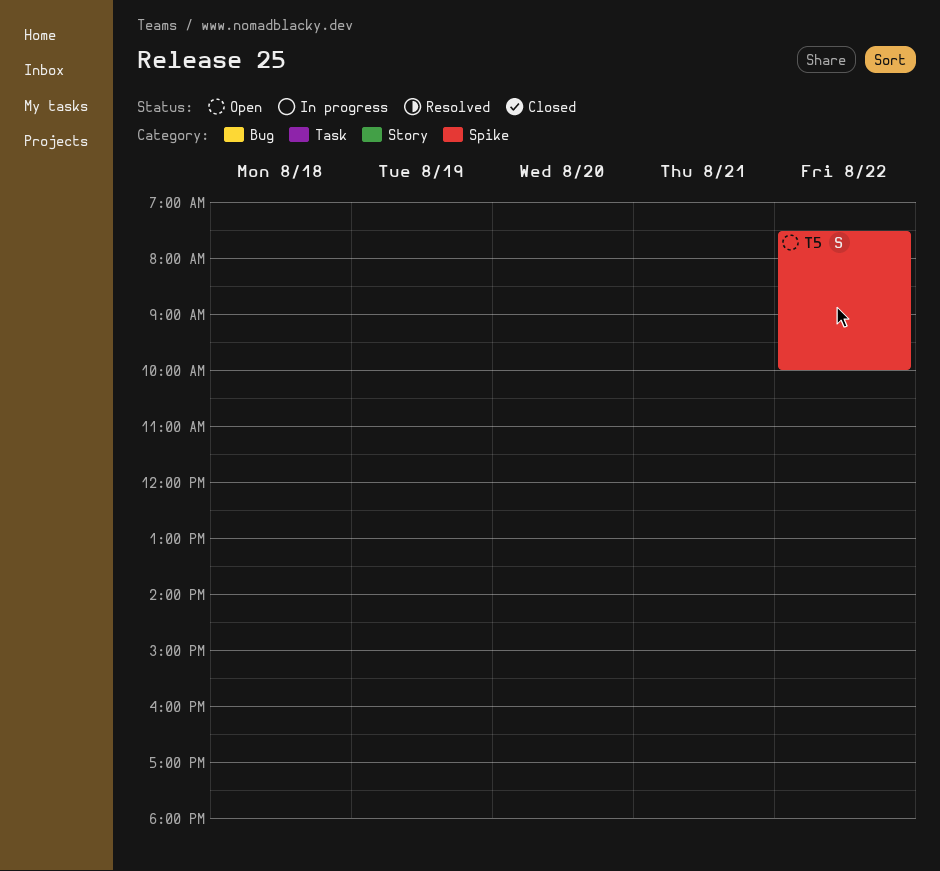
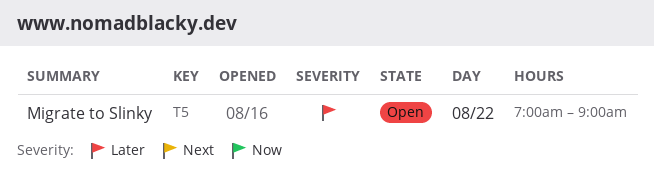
T5, begins: 07:30 -> 07:00
T5, ends: 10:00 -> 09:00

